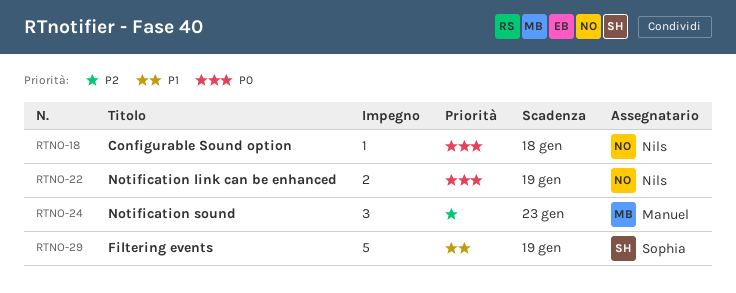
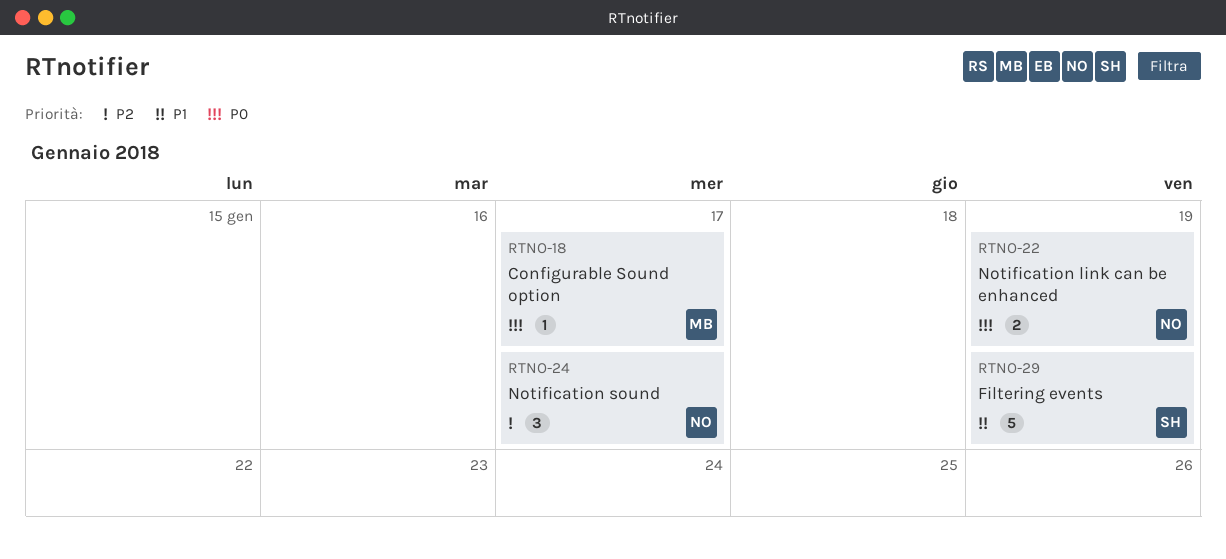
RTNO-18, owner: Nils -> Manuel
RTNO-18, due: Jan 18 -> Jan 17
RTNO-24, owner: Manuel -> Nils
RTNO-24, due: Jan 23 -> Jan 17

